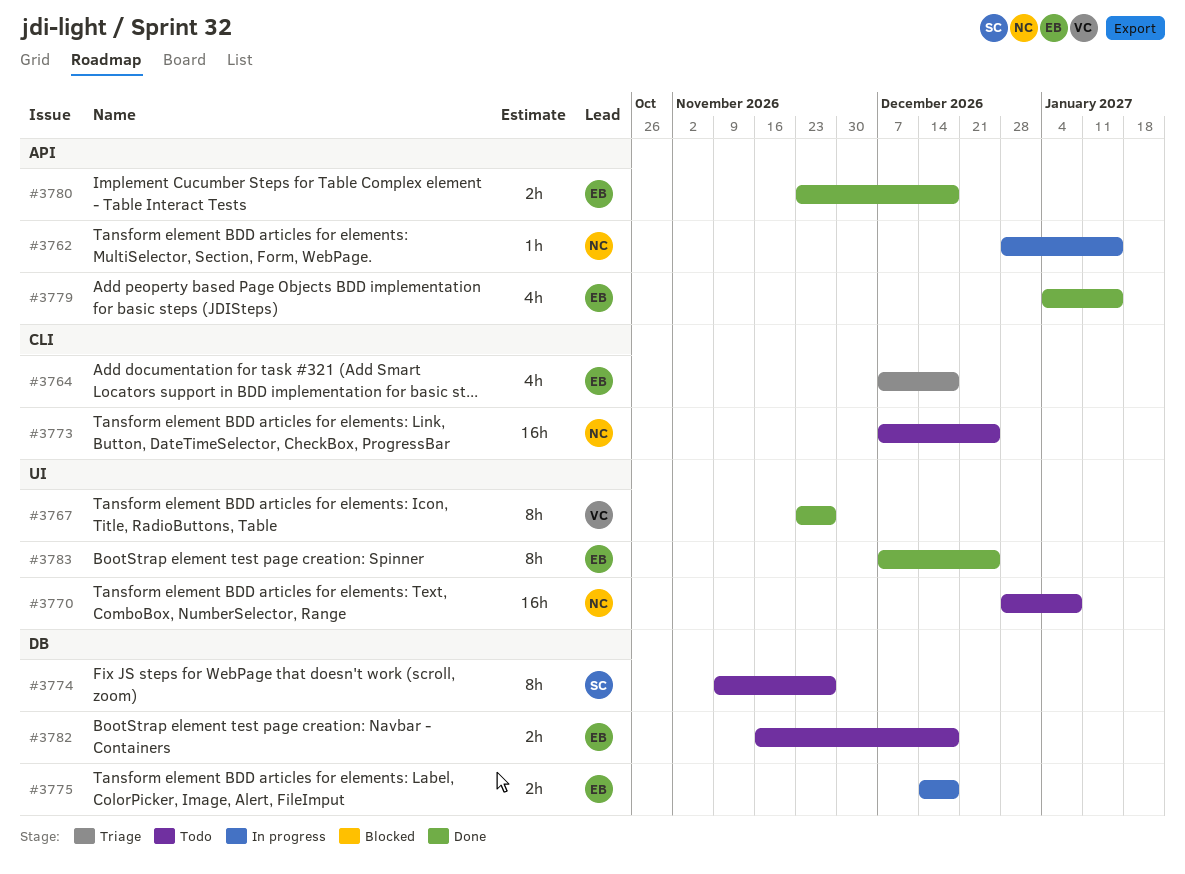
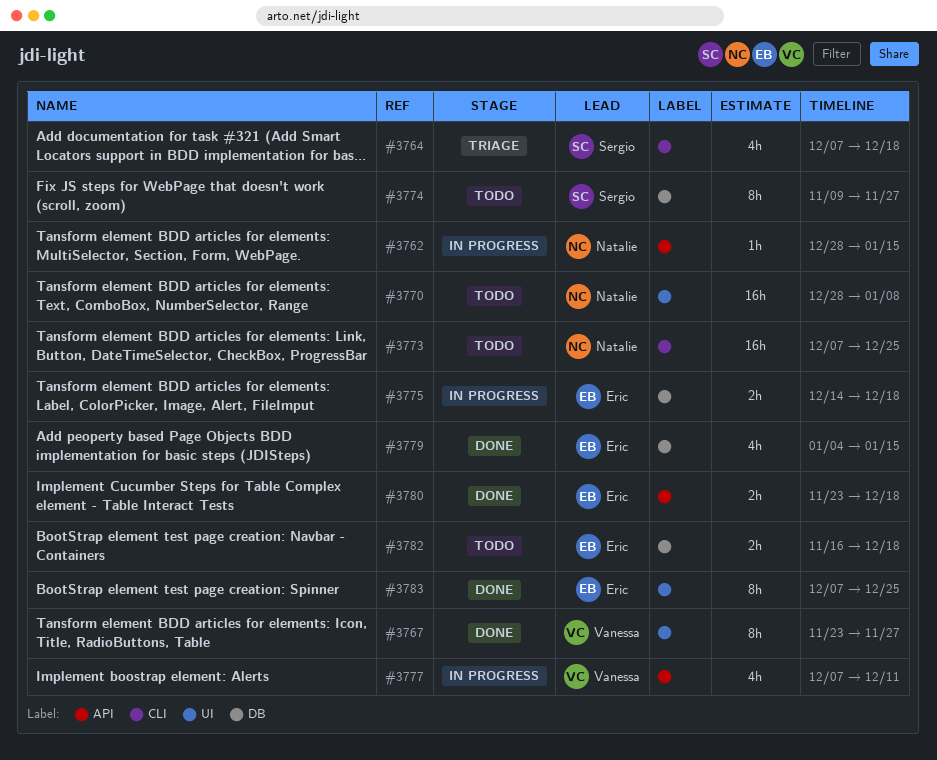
#3764, owner: Eric -> Sérgio
#3777: none -> present
#3779, label: API -> DB

